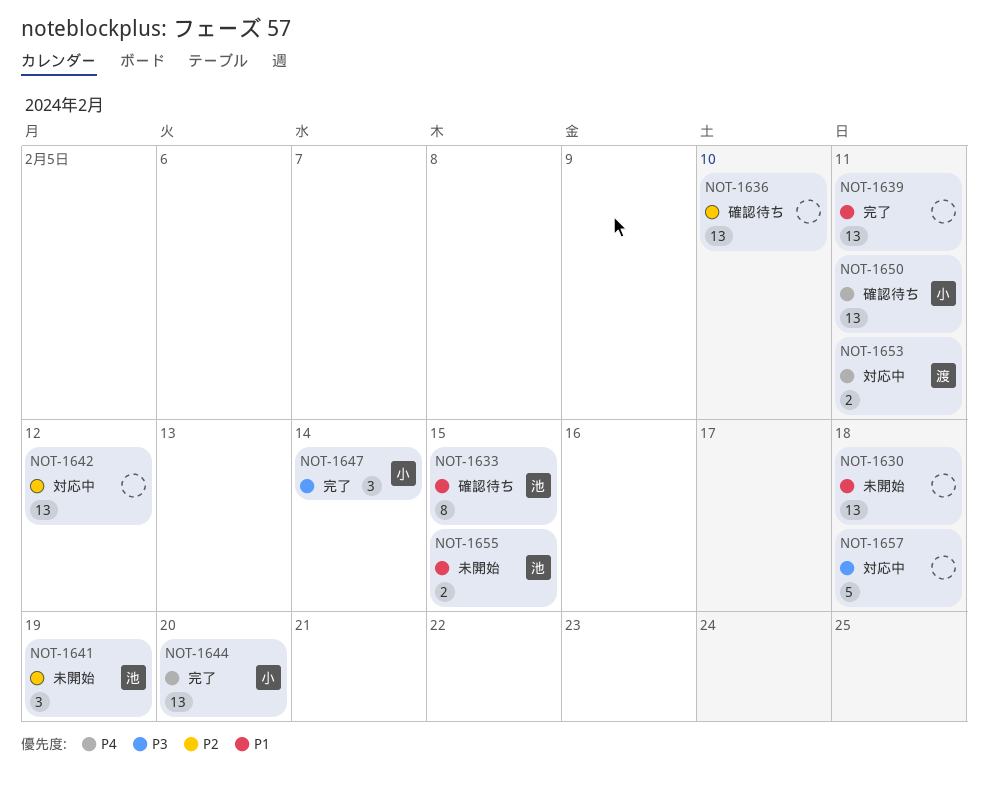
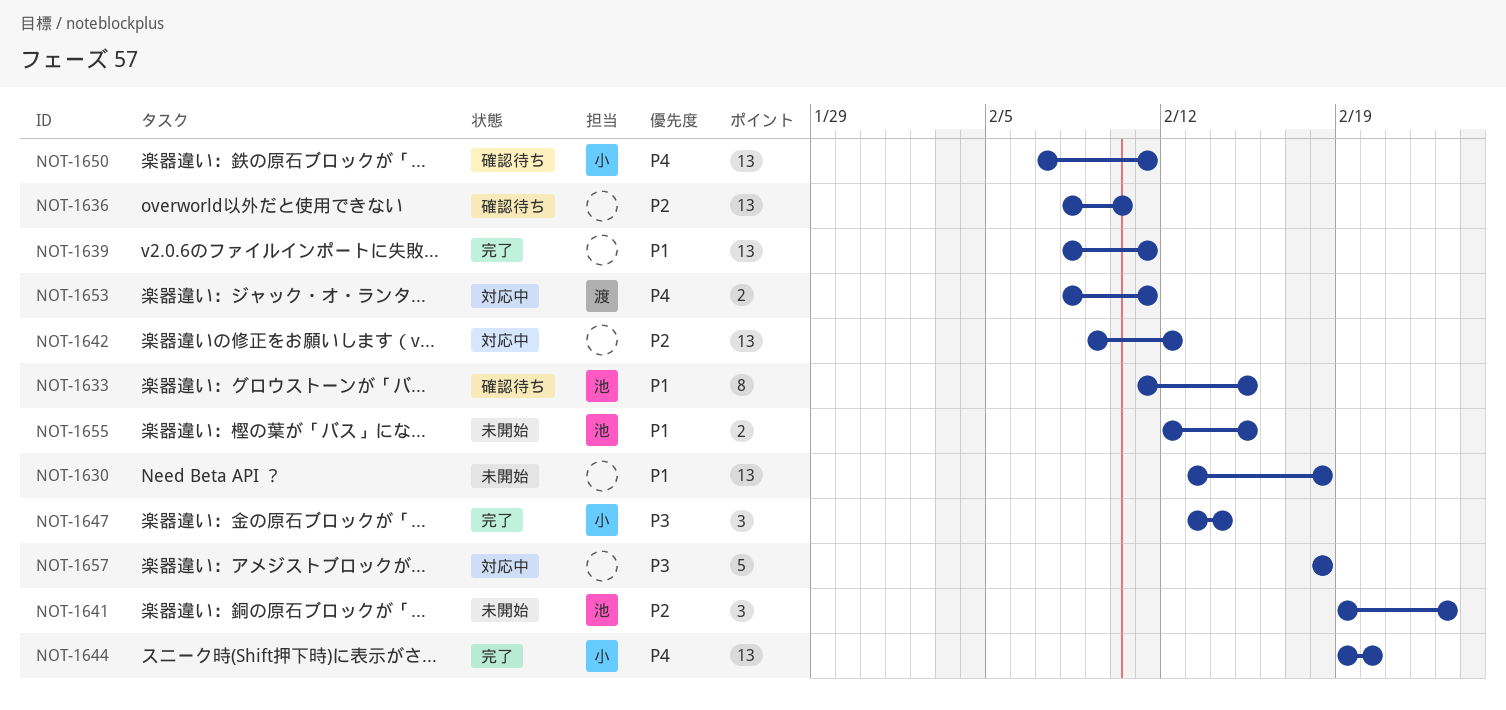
NOT-1641, due: Feb 19 -> Feb 23

